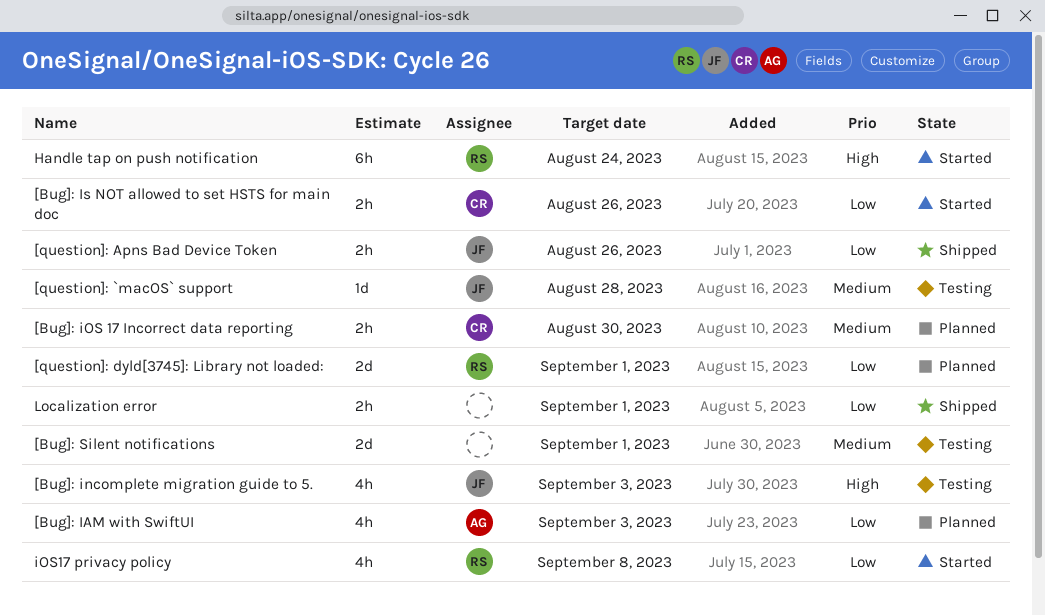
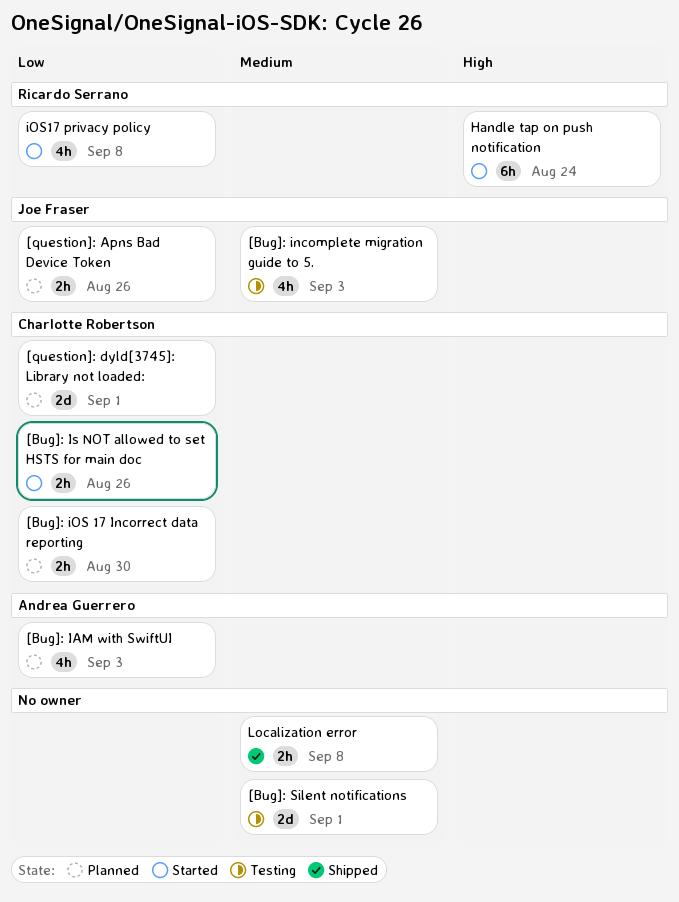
[Bug]: incomplete migration guide to 5., priority: High -> Medium
[Bug]: iOS 17 Incorrect data reporting, priority: Medium -> Low
[question]: `macOS` support: present -> none
[question]: Apns Bad Device Token, status: Shipped -> Planned
[question]: dyld[3745]: Library not loaded:, owner: Ricardo Serrano -> Charlotte Robertson
Localization error, priority: Low -> Medium
Localization error, due: Sep 1 -> Sep 8

